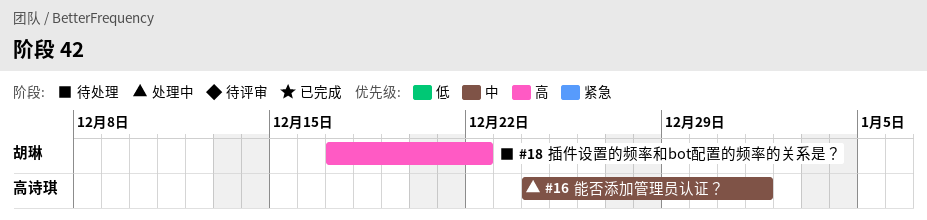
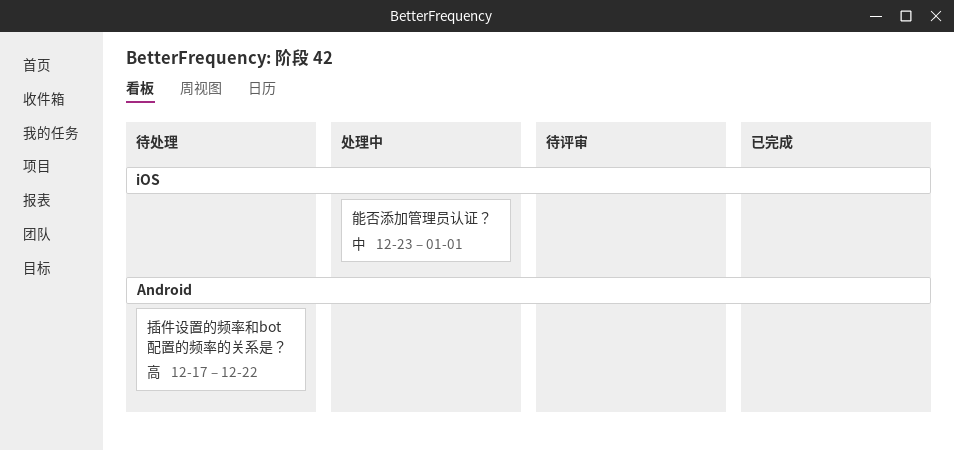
能否添加管理员认证？, start: Dec 24 -> Dec 23

